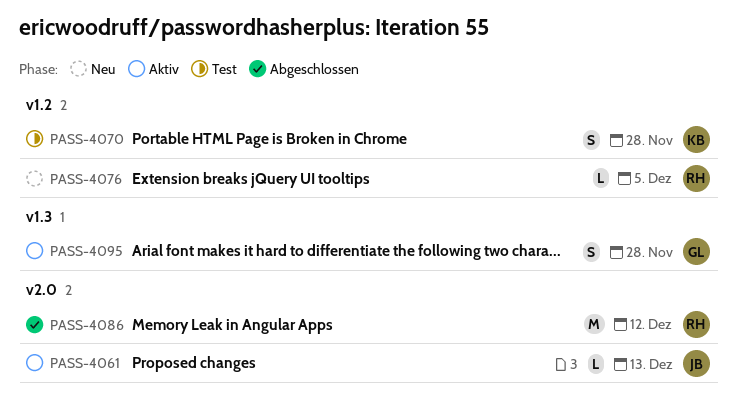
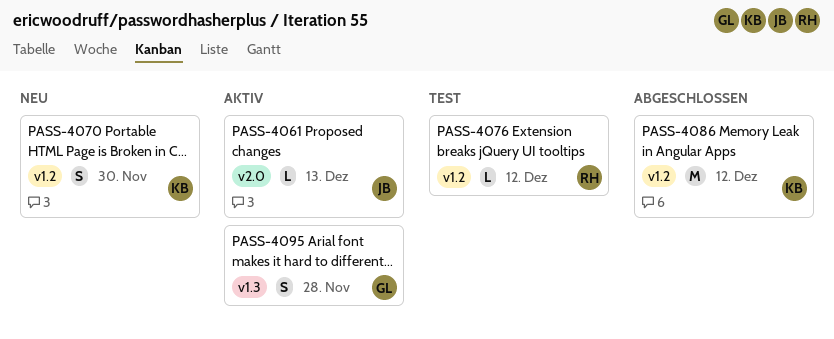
PASS-4070, status: Test -> Neu
PASS-4070, due: Nov 28 -> Nov 30
PASS-4076, status: Neu -> Test
PASS-4076, due: Dec 5 -> Dec 12
PASS-4086, owner: RH -> KB
PASS-4086, label: v2.0 -> v1.2

